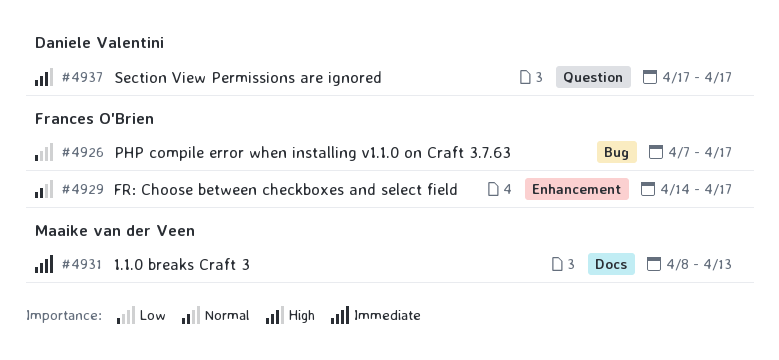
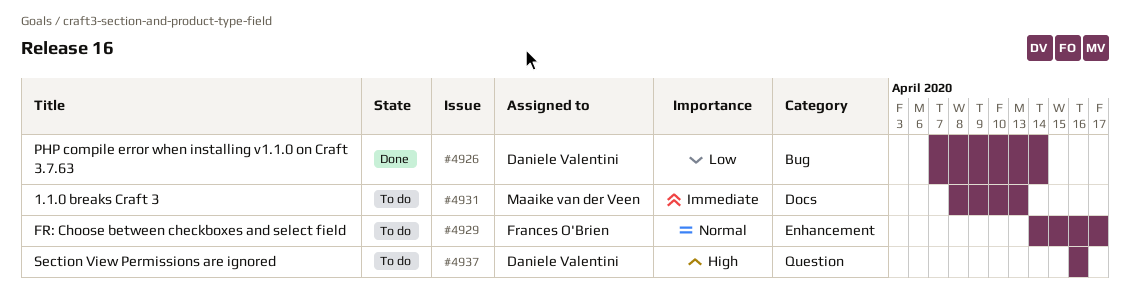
#4926, owner: Frances O'Brien -> Daniele Valentini
#4926, due: Apr 17 -> Apr 14
#4937, start: Apr 17 -> Apr 16
#4937, due: Apr 17 -> Apr 16

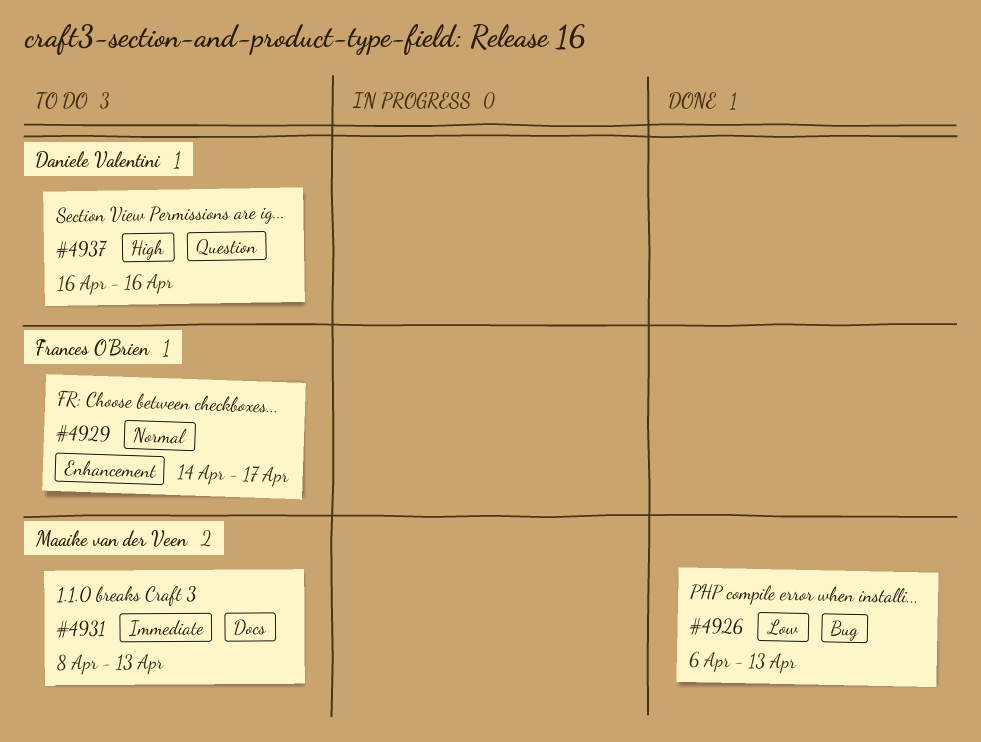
#4926, owner: Daniele Valentini -> Maaike van der Veen
#4926, start: Apr 7 -> Apr 6
#4926, due: Apr 14 -> Apr 13

